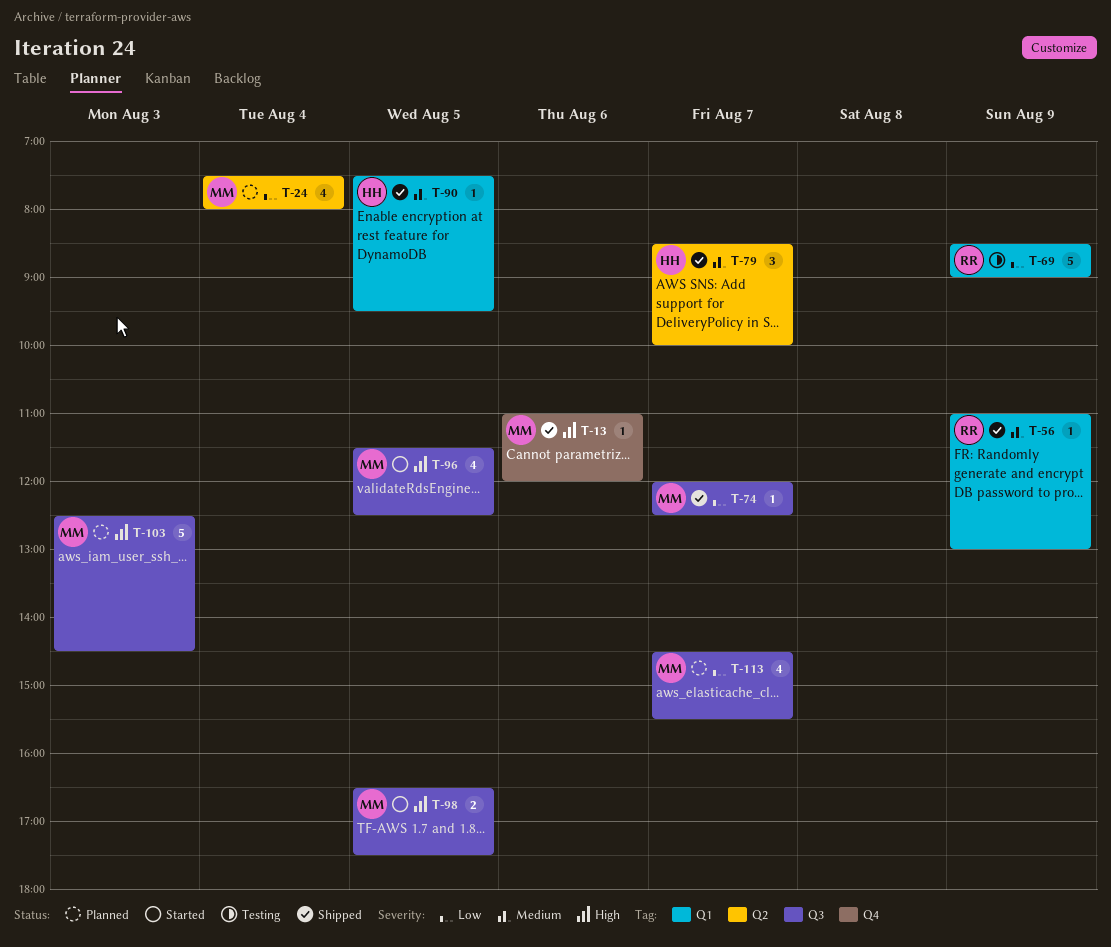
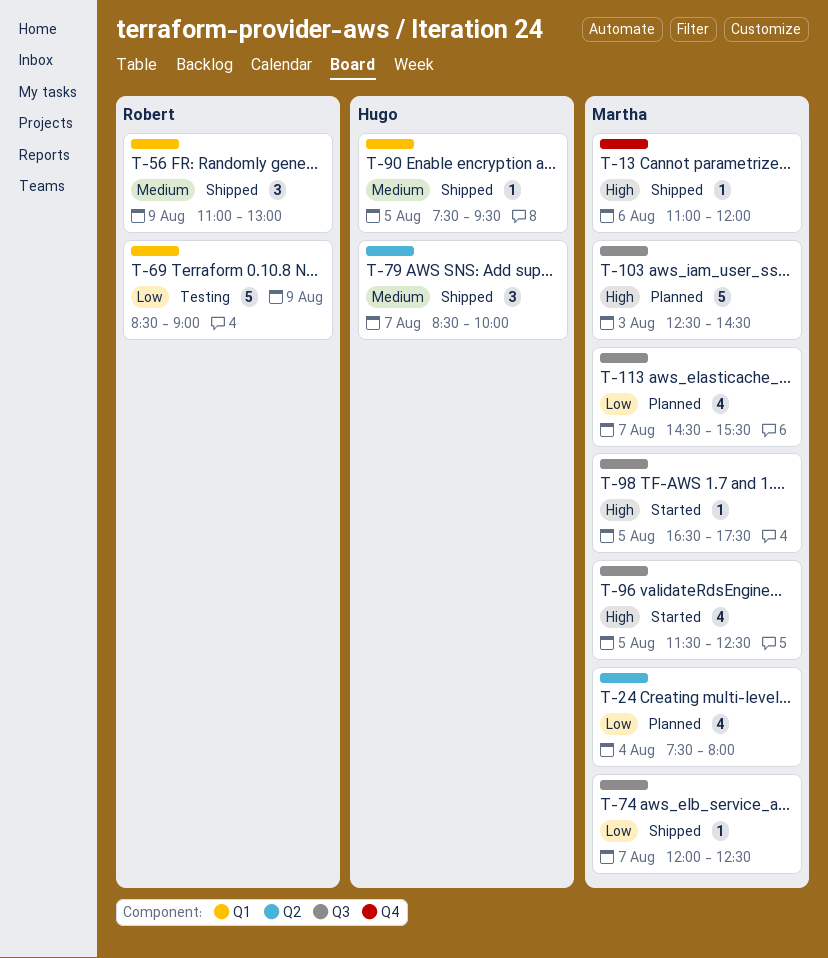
T-56, estimate: 1 -> 3
T-98, estimate: 2 -> 1

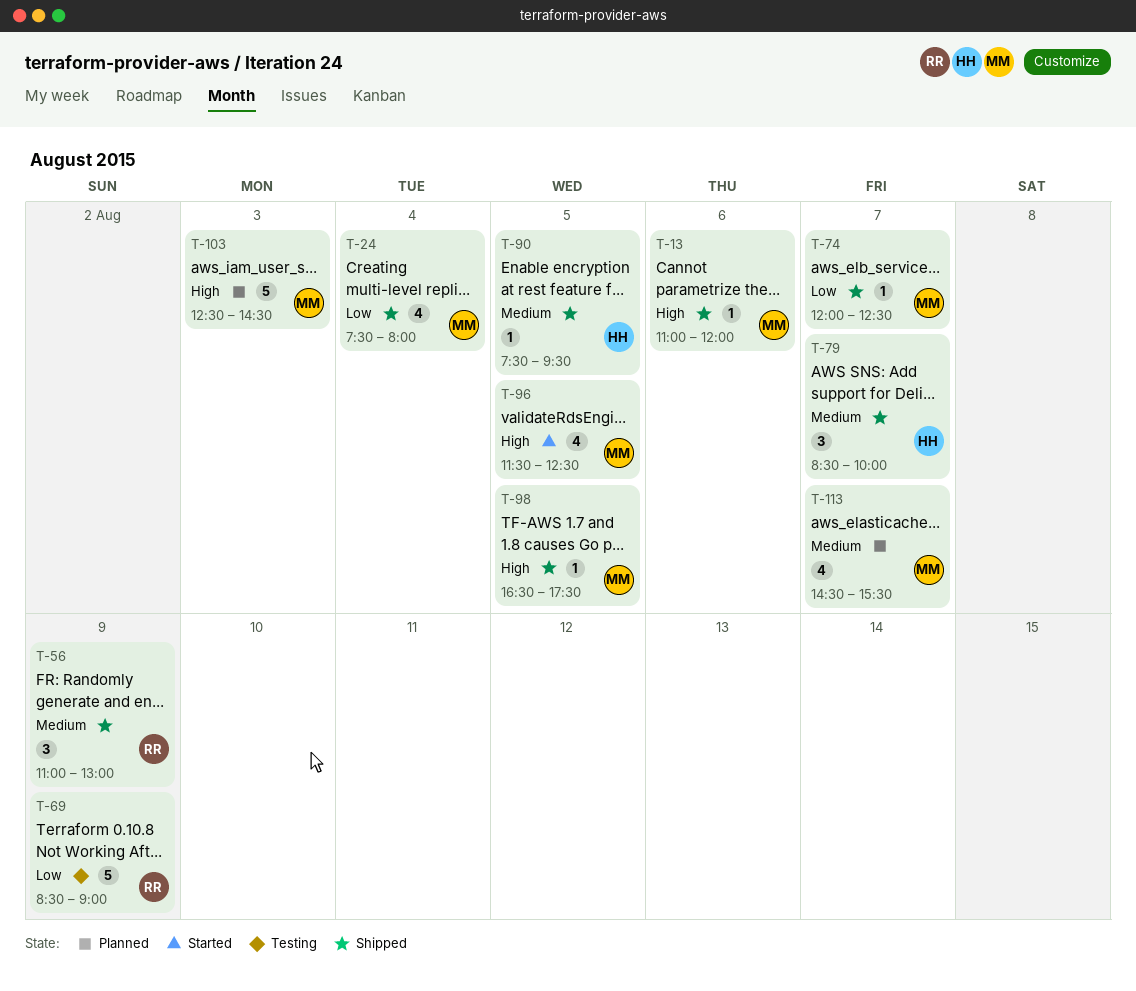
T-24, status: Planned -> Shipped
T-98, status: Started -> Shipped
T-113, priority: Low -> Medium

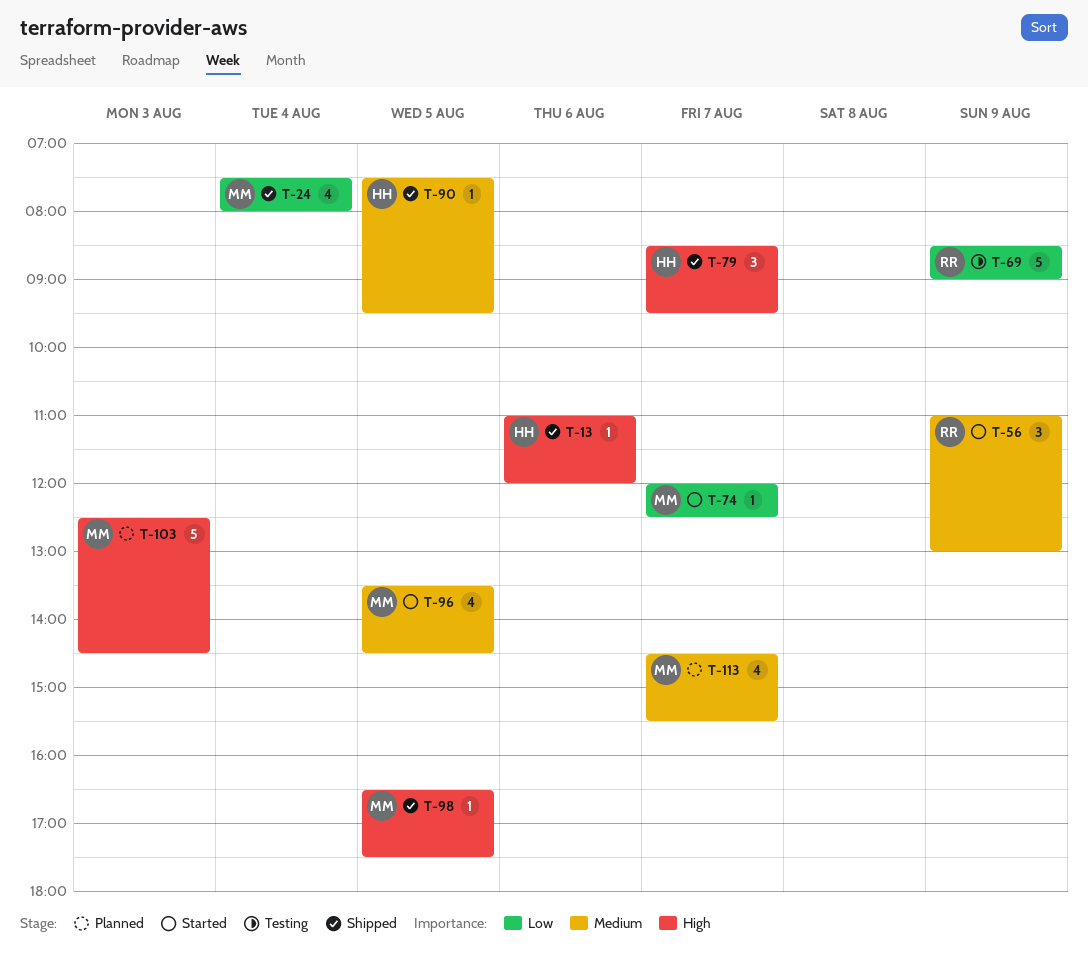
T-13, owner: MM -> HH
T-56, status: Shipped -> Started
T-74, status: Shipped -> Started
T-79, priority: Medium -> High
T-79, ends: 10:00 -> 09:30
T-96, priority: High -> Medium
T-96, begins: 11:30 -> 13:30
T-96, ends: 12:30 -> 14:30

